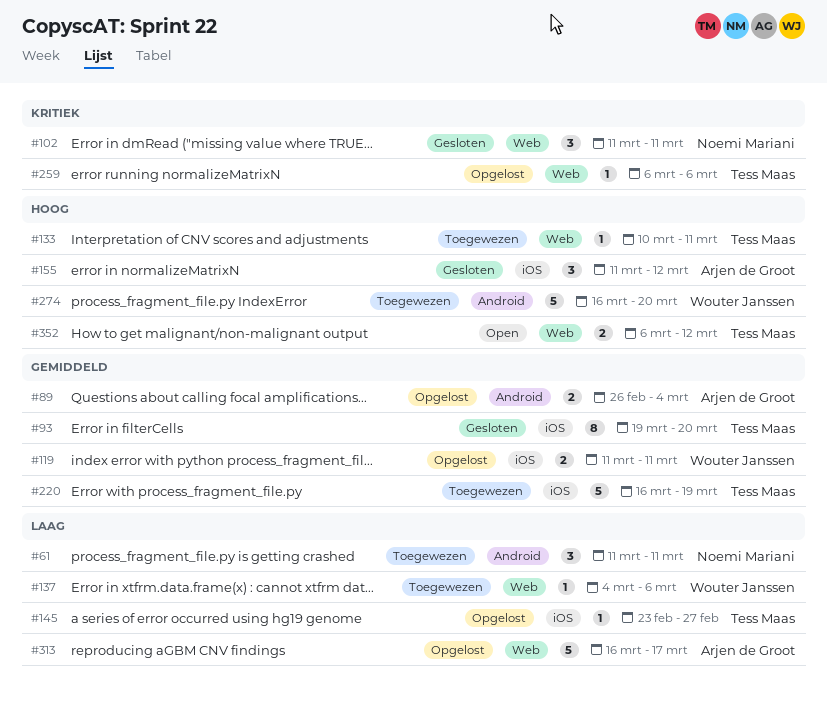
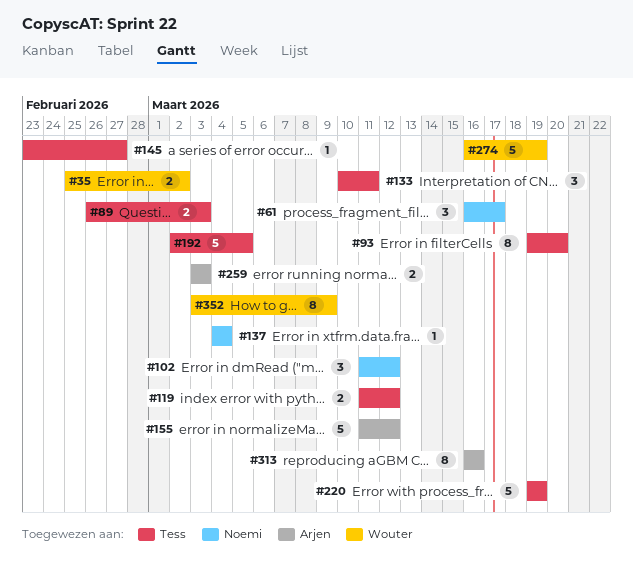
#35: none -> present
#61, start: Mar 11 -> Mar 16
#61, due: Mar 11 -> Mar 17
#89, owner: Arjen de Groot -> Tess Maas
#89, due: Mar 4 -> Mar 3
#102, due: Mar 11 -> Mar 12
#119, owner: Wouter Janssen -> Tess Maas
#119, due: Mar 11 -> Mar 12
#133, estimate: 1 -> 3
#137, owner: Wouter Janssen -> Noemi Mariani
#137, due: Mar 6 -> Mar 4
#155, estimate: 3 -> 5
#192: none -> present
#220, start: Mar 16 -> Mar 19
#259, owner: Tess Maas -> Arjen de Groot
#259, estimate: 1 -> 2
#259, start: Mar 6 -> Mar 3
#259, due: Mar 6 -> Mar 3
#274, due: Mar 20 -> Mar 19
#313, estimate: 5 -> 8
#313, due: Mar 17 -> Mar 16
#352, owner: Tess Maas -> Wouter Janssen
#352, estimate: 2 -> 8
#352, start: Mar 6 -> Mar 3
#352, due: Mar 12 -> Mar 9

